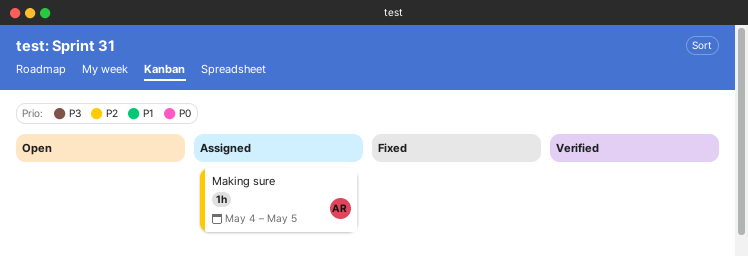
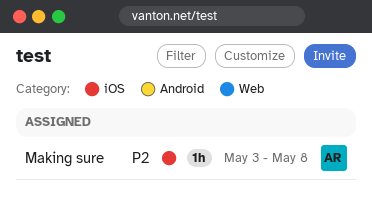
Making sure, start: May 4 -> May 3
Making sure, due: May 5 -> May 8

